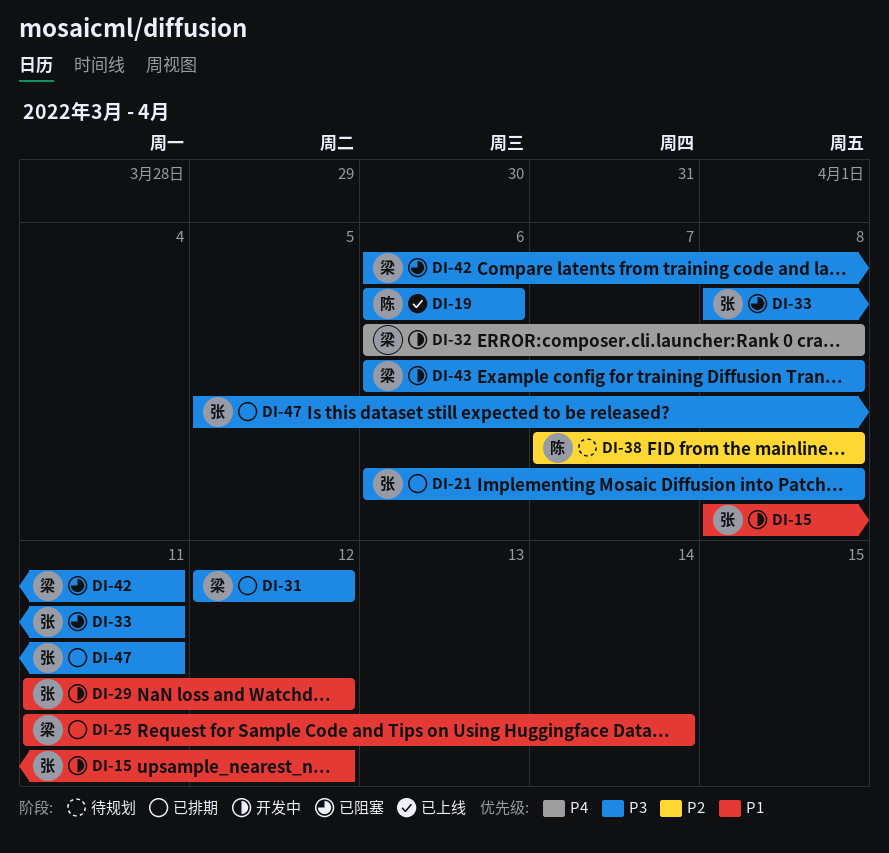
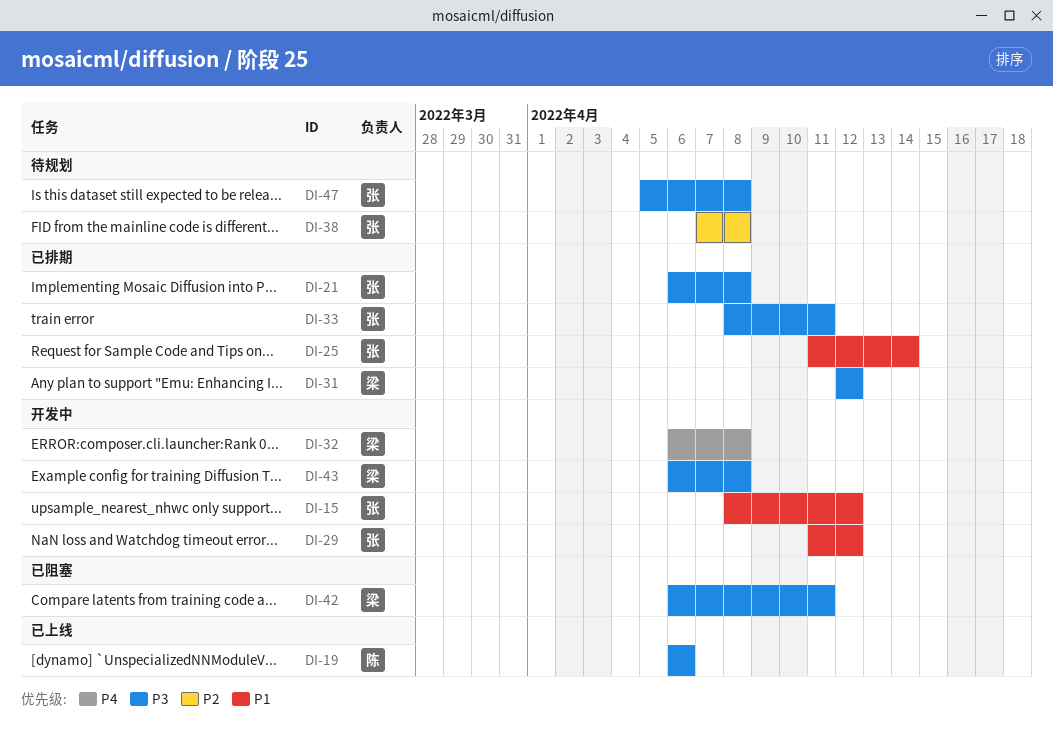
DI-25, owner: 梁 -> 张
DI-33, status: 已阻塞 -> 已排期
DI-38, owner: 陈 -> 张
DI-47, status: 已排期 -> 待规划
DI-47, due: Apr 11 -> Apr 8

